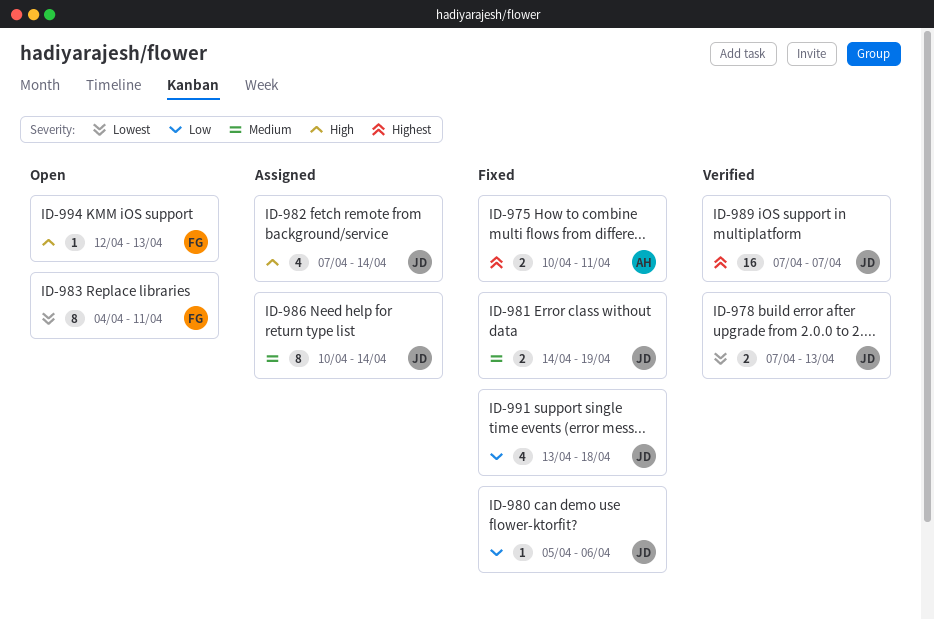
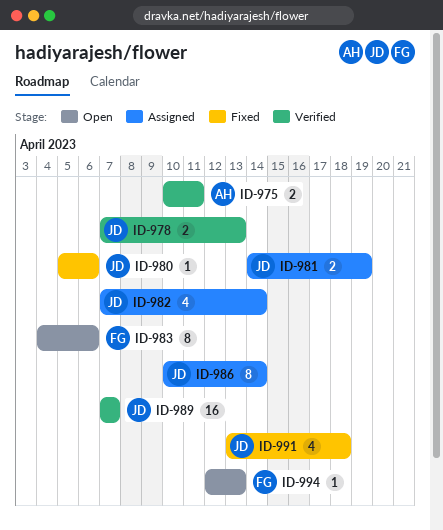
ID-975, status: Fixed -> Verified
ID-981, status: Fixed -> Assigned
ID-983, due: Apr 11 -> Apr 6

